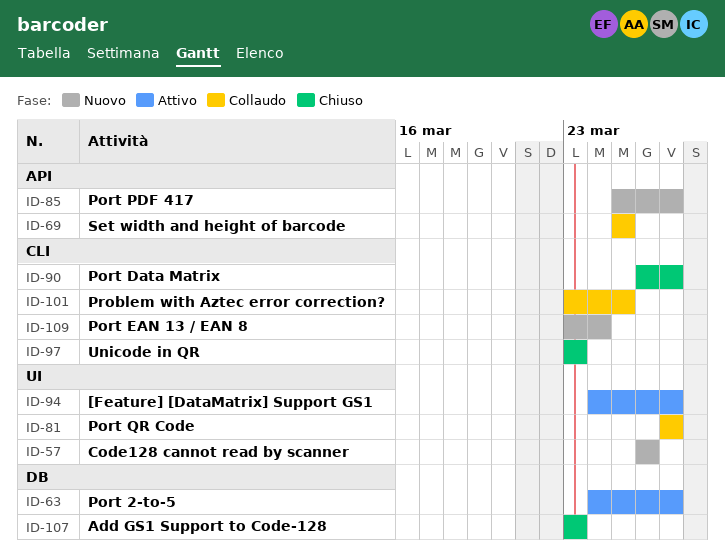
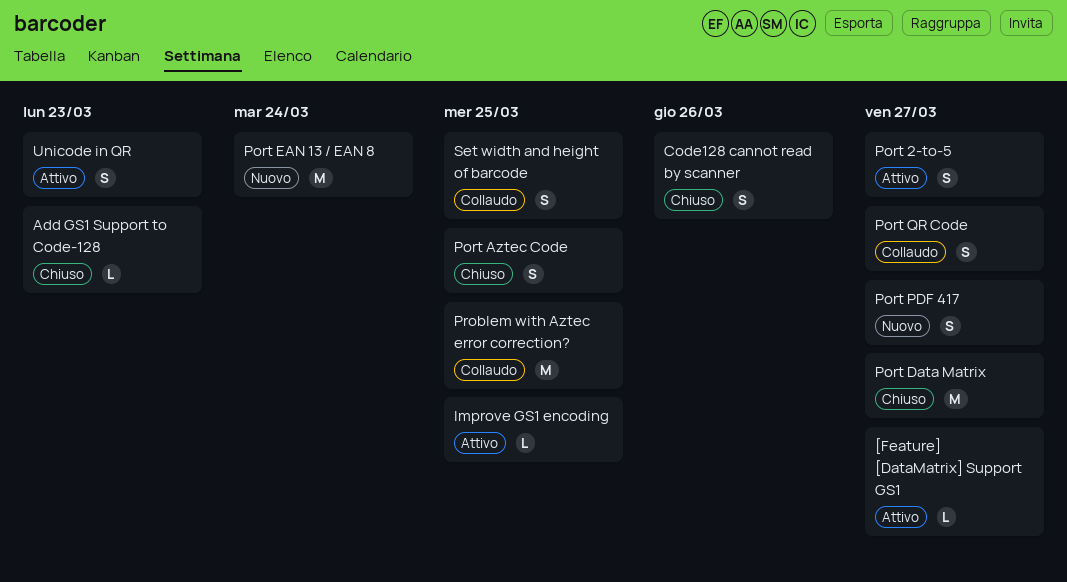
Code128 cannot read by scanner, status: Nuovo -> Chiuso
Improve GS1 encoding: none -> present
Port Aztec Code: none -> present
Unicode in QR, status: Chiuso -> Attivo

